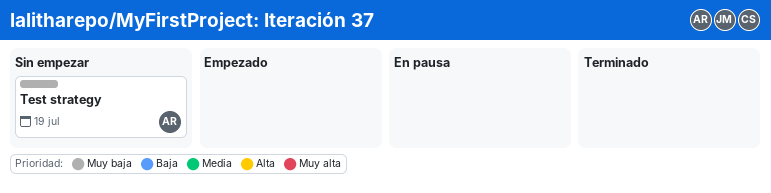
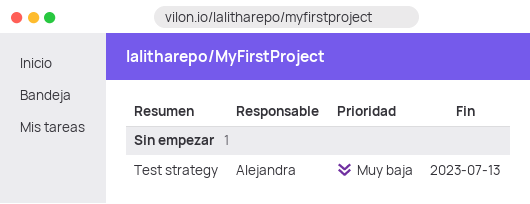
Test strategy, due: Jul 19 -> Jul 13

